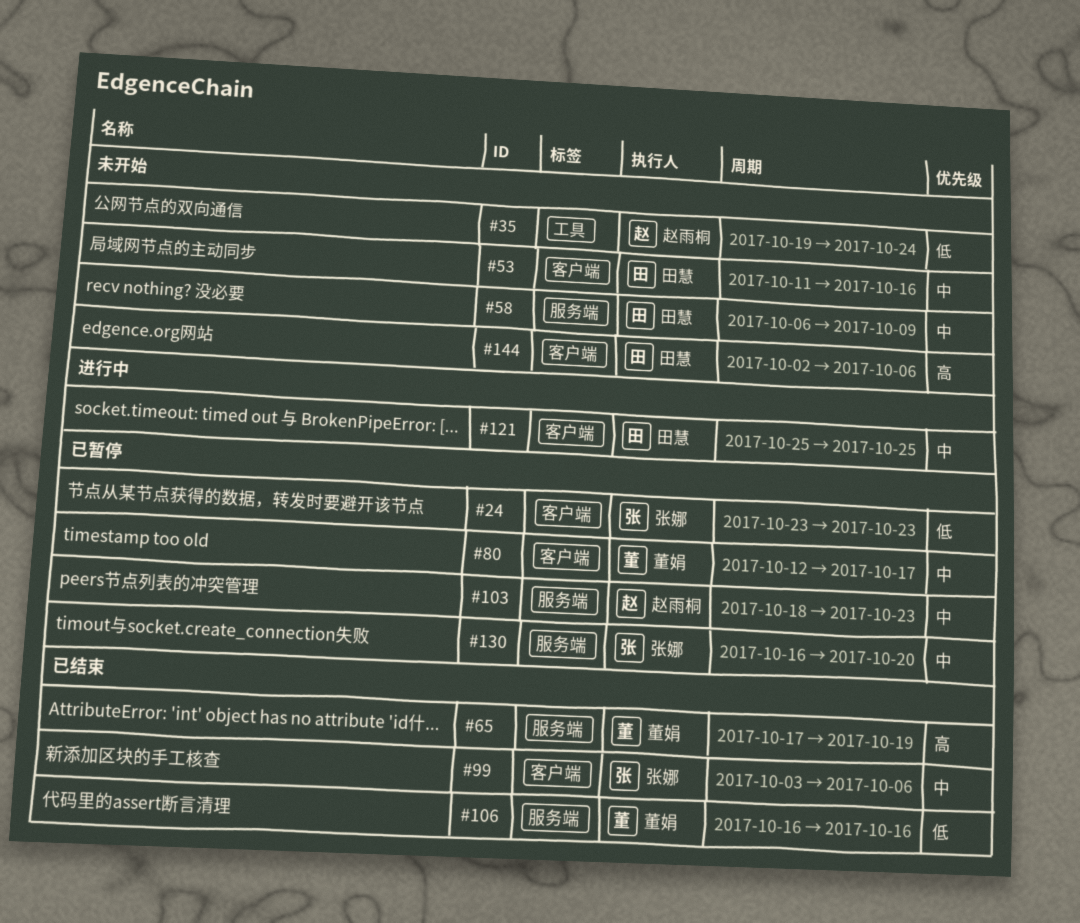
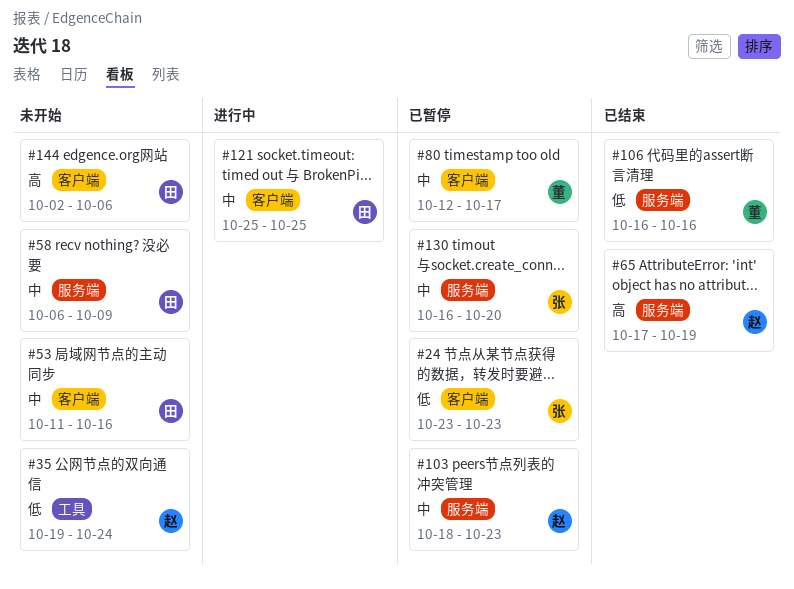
#65, owner: 董娟 -> 赵雨桐
#99: present -> none

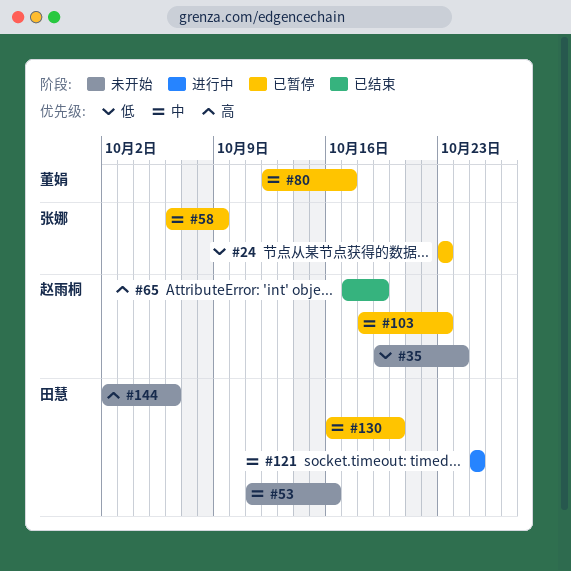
#58, status: 未开始 -> 已暂停
#58, owner: 田慧 -> 张娜
#106: present -> none
#130, owner: 张娜 -> 田慧

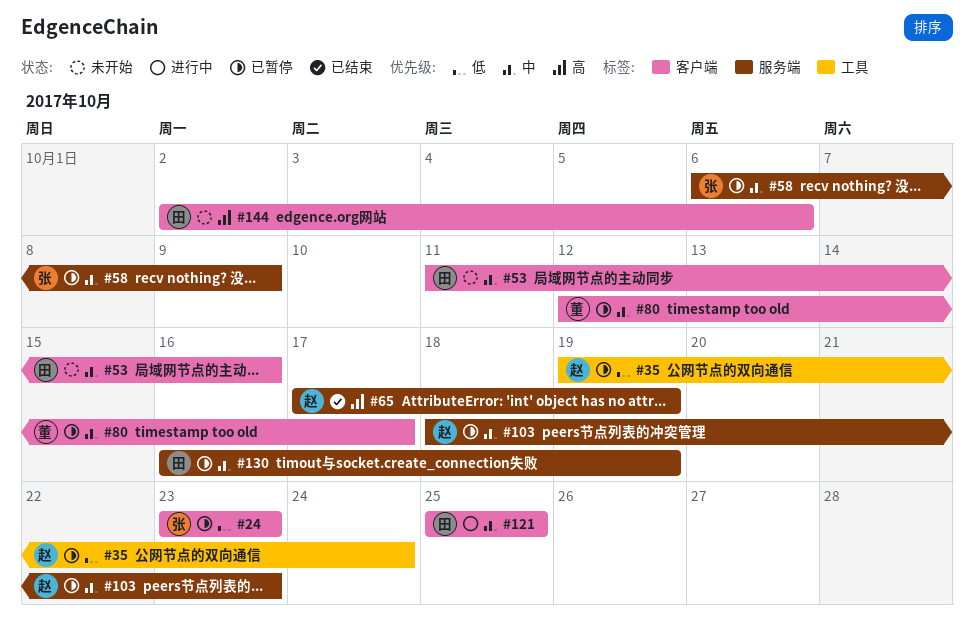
#35, status: 未开始 -> 已暂停
#130, due: Oct 20 -> Oct 19

